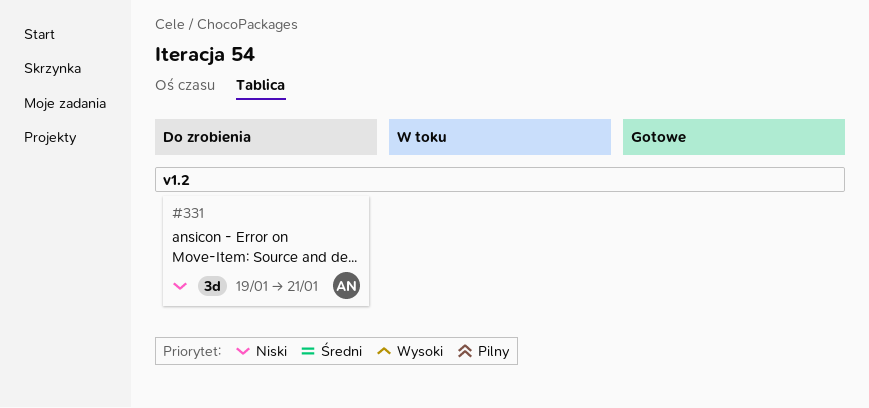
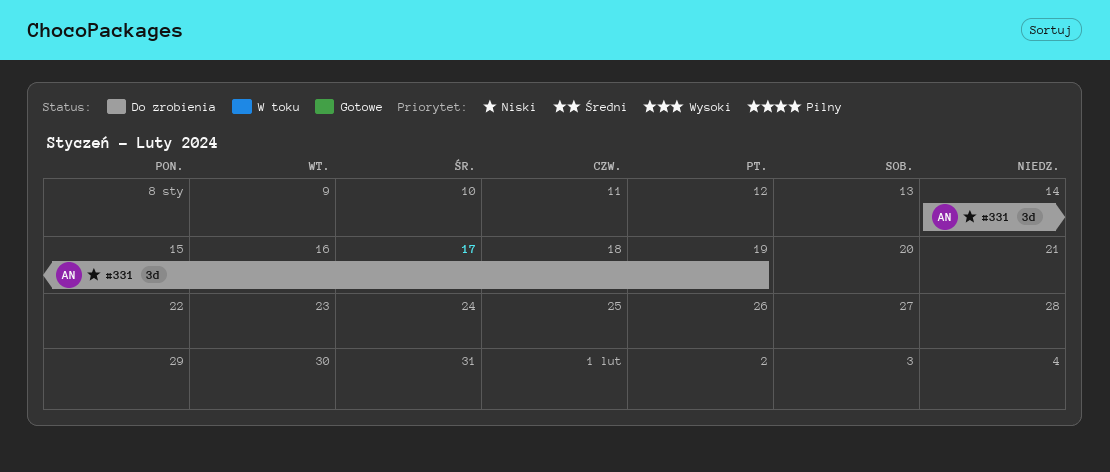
#331, start: Jan 19 -> Jan 14
#331, due: Jan 21 -> Jan 19

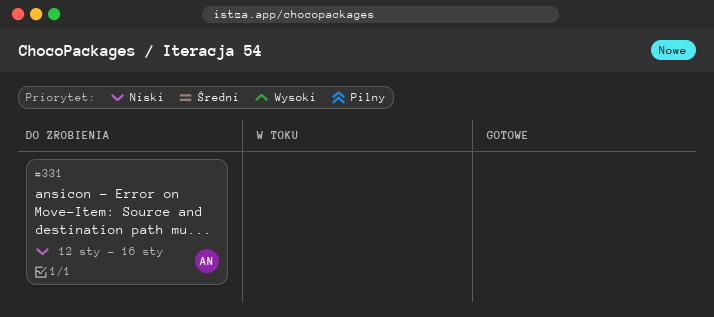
#331, start: Jan 14 -> Jan 12
#331, due: Jan 19 -> Jan 16

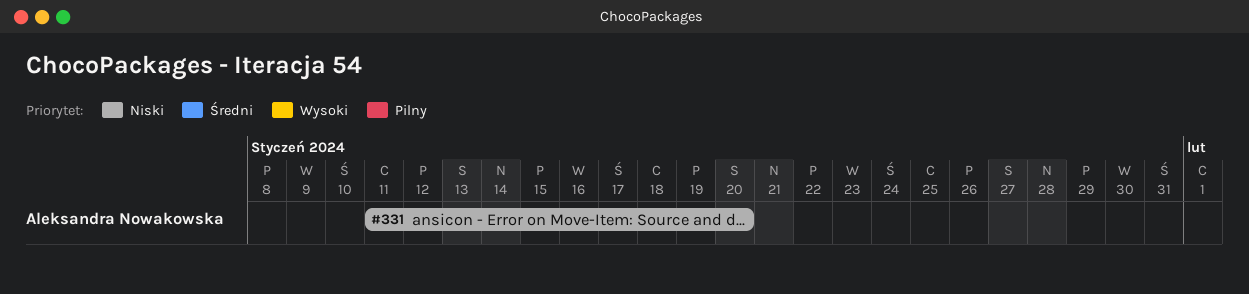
#331, start: Jan 12 -> Jan 11
#331, due: Jan 16 -> Jan 20

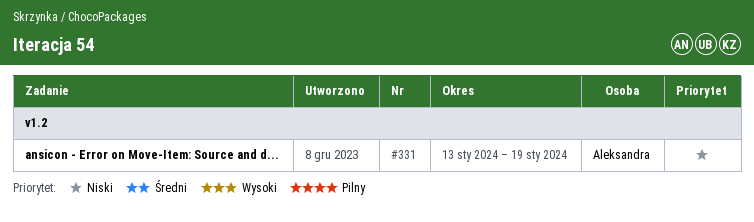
#331, start: Jan 11 -> Jan 13
#331, due: Jan 20 -> Jan 19

